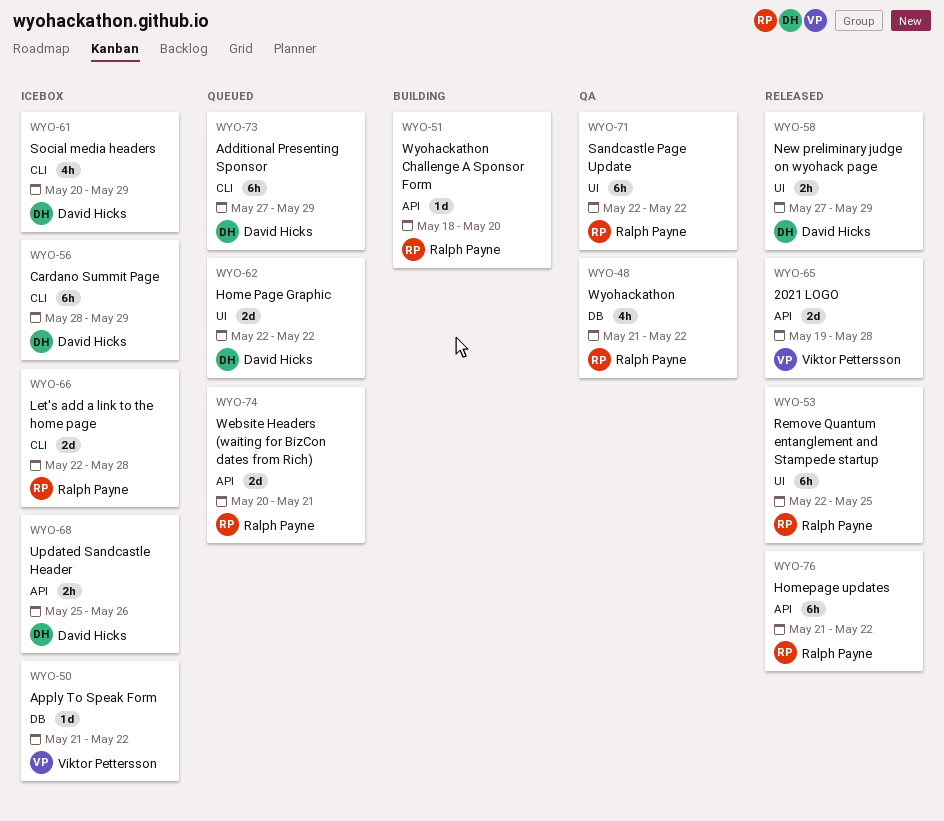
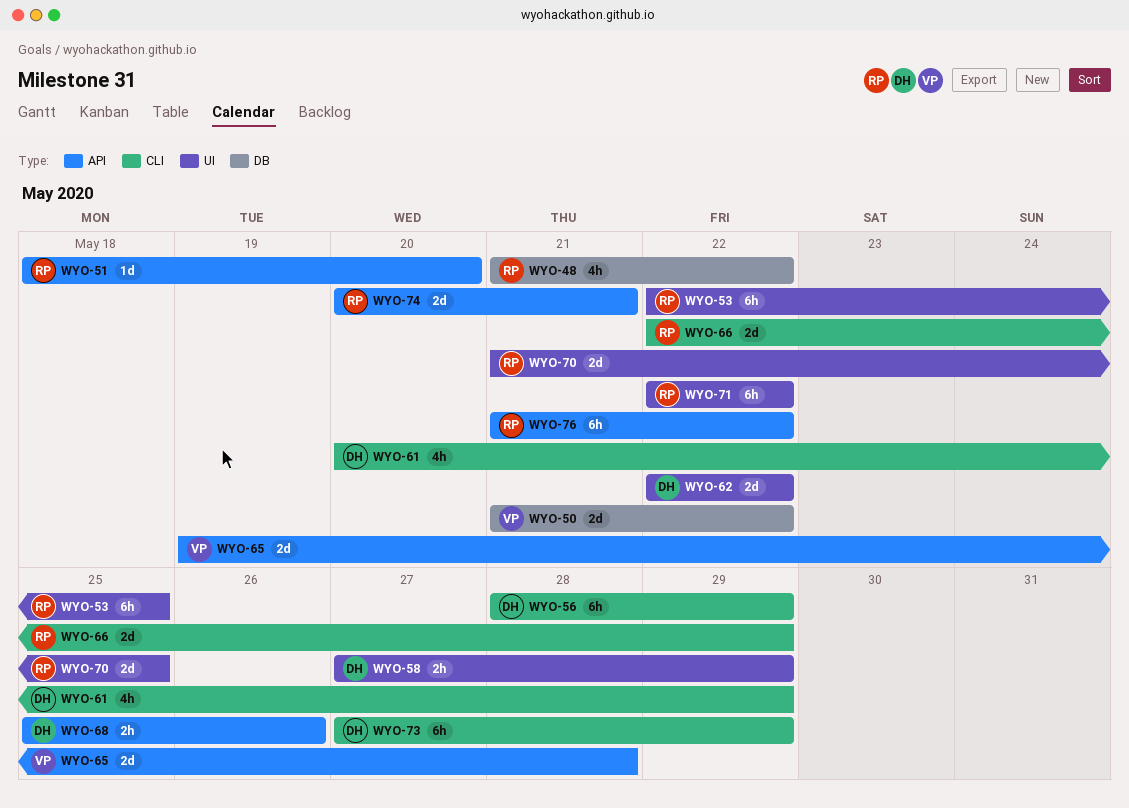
WYO-50, estimate: 1d -> 2d
WYO-66, due: May 28 -> May 29
WYO-70: none -> present

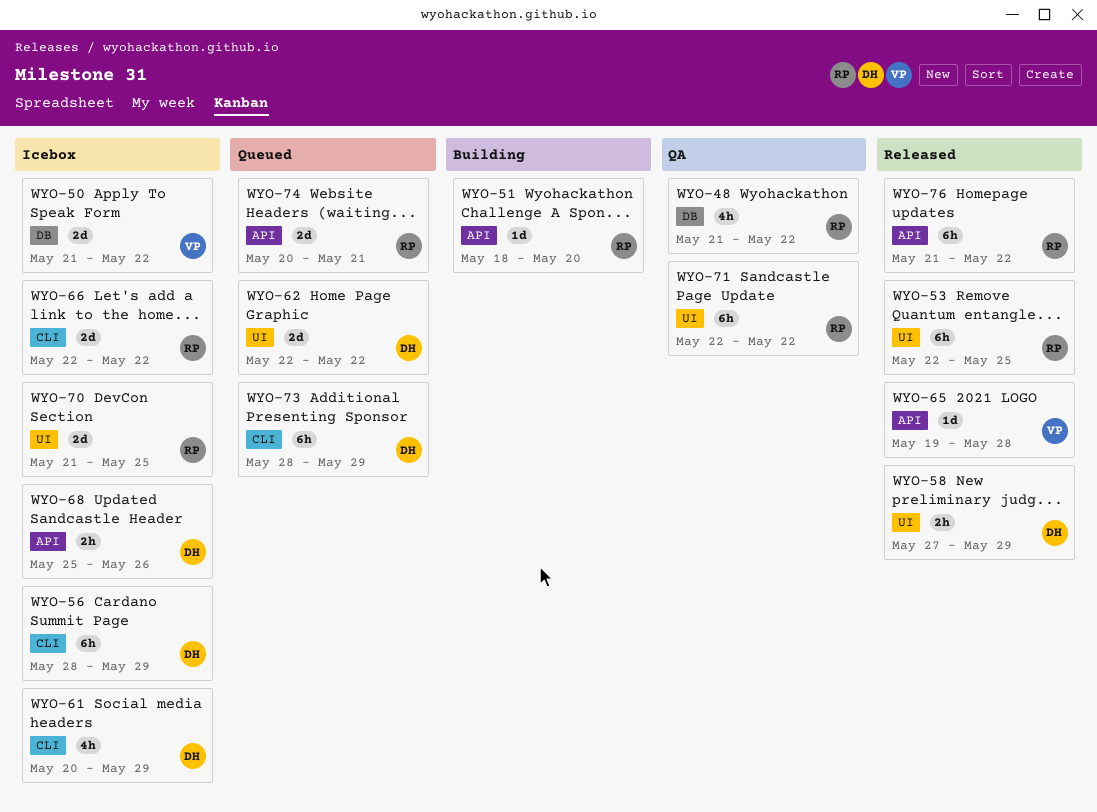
WYO-65, estimate: 2d -> 1d
WYO-66, due: May 29 -> May 22
WYO-73, start: May 27 -> May 28

